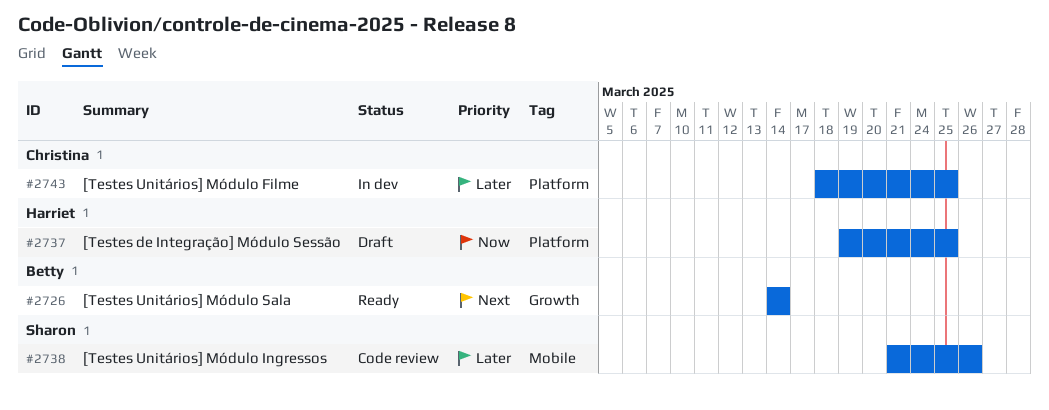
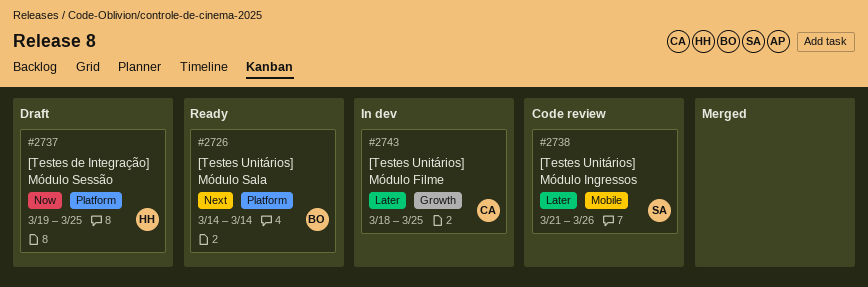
#2726, label: Growth -> Platform
#2743, label: Platform -> Growth

